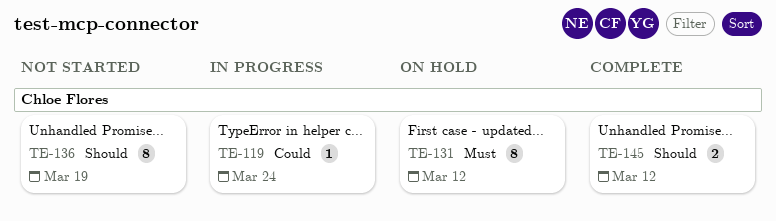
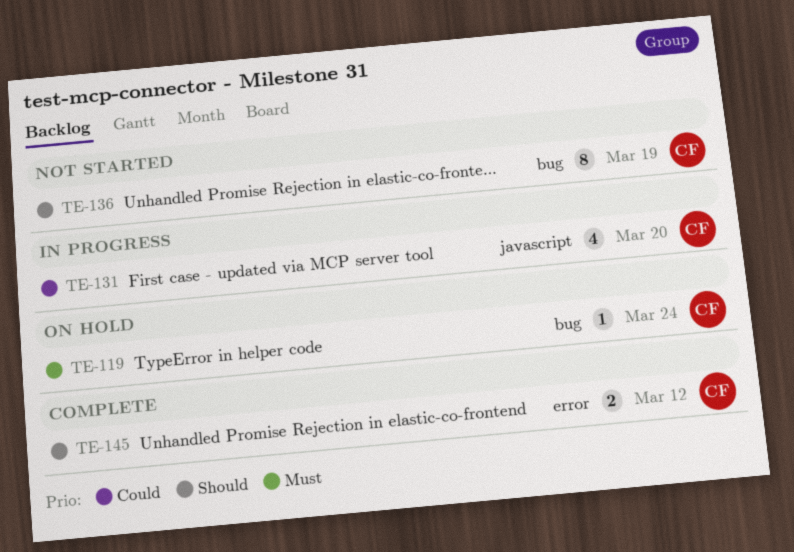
TE-119, status: In progress -> On hold
TE-119, priority: Could -> Must
TE-131, status: On hold -> In progress
TE-131, priority: Must -> Could
TE-131, estimate: 8 -> 4
TE-131, due: Mar 12 -> Mar 20

